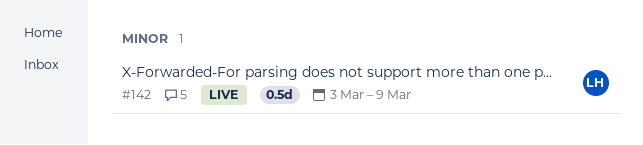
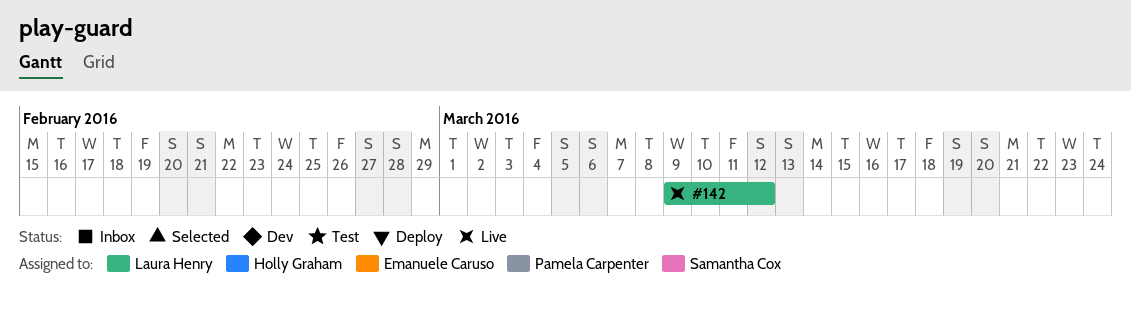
#142, start: Mar 3 -> Mar 9
#142, due: Mar 9 -> Mar 12

